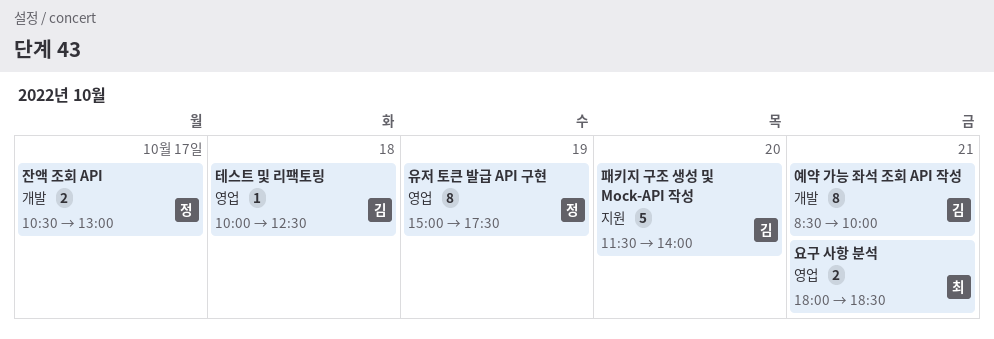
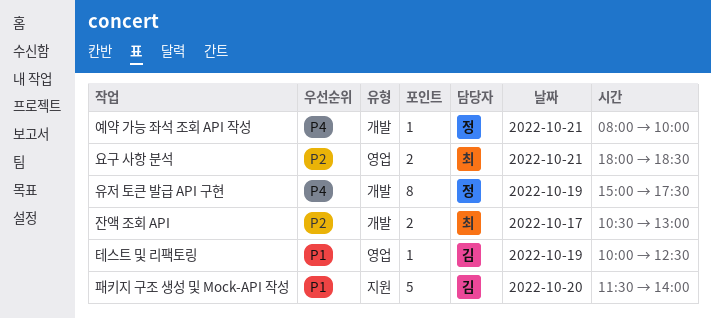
예약 가능 좌석 조회 API 작성, owner: 김 -> 정
예약 가능 좌석 조회 API 작성, estimate: 8 -> 1
예약 가능 좌석 조회 API 작성, begins: 08:30 -> 08:00
유저 토큰 발급 API 구현, label: 영업 -> 개발
잔액 조회 API, owner: 정 -> 최
테스트 및 리팩토링, day: Oct 18 -> Oct 19

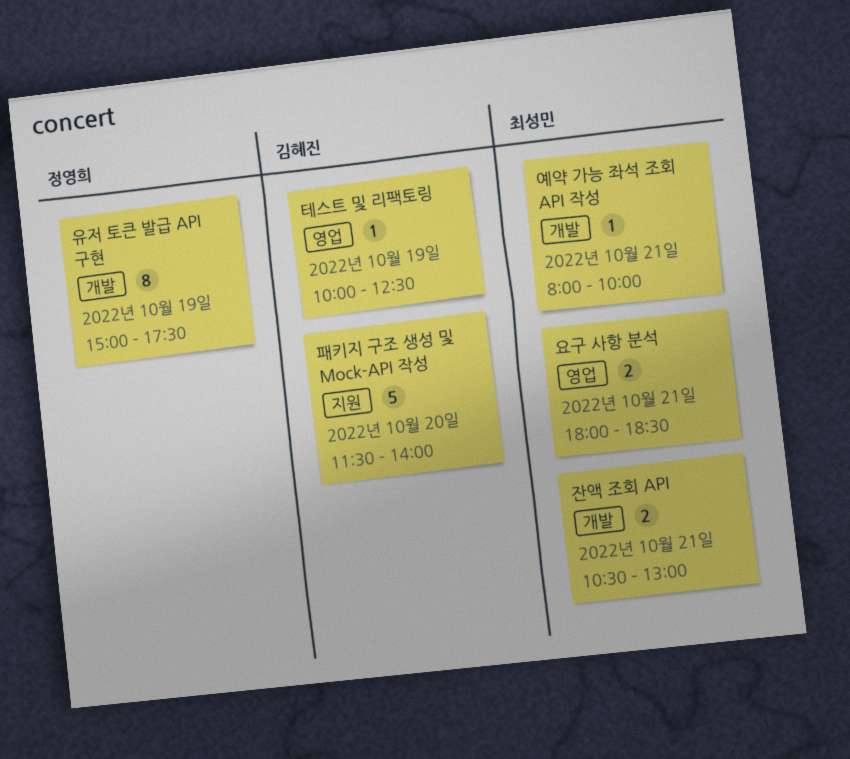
예약 가능 좌석 조회 API 작성, owner: 정영희 -> 최성민
잔액 조회 API, day: Oct 17 -> Oct 21

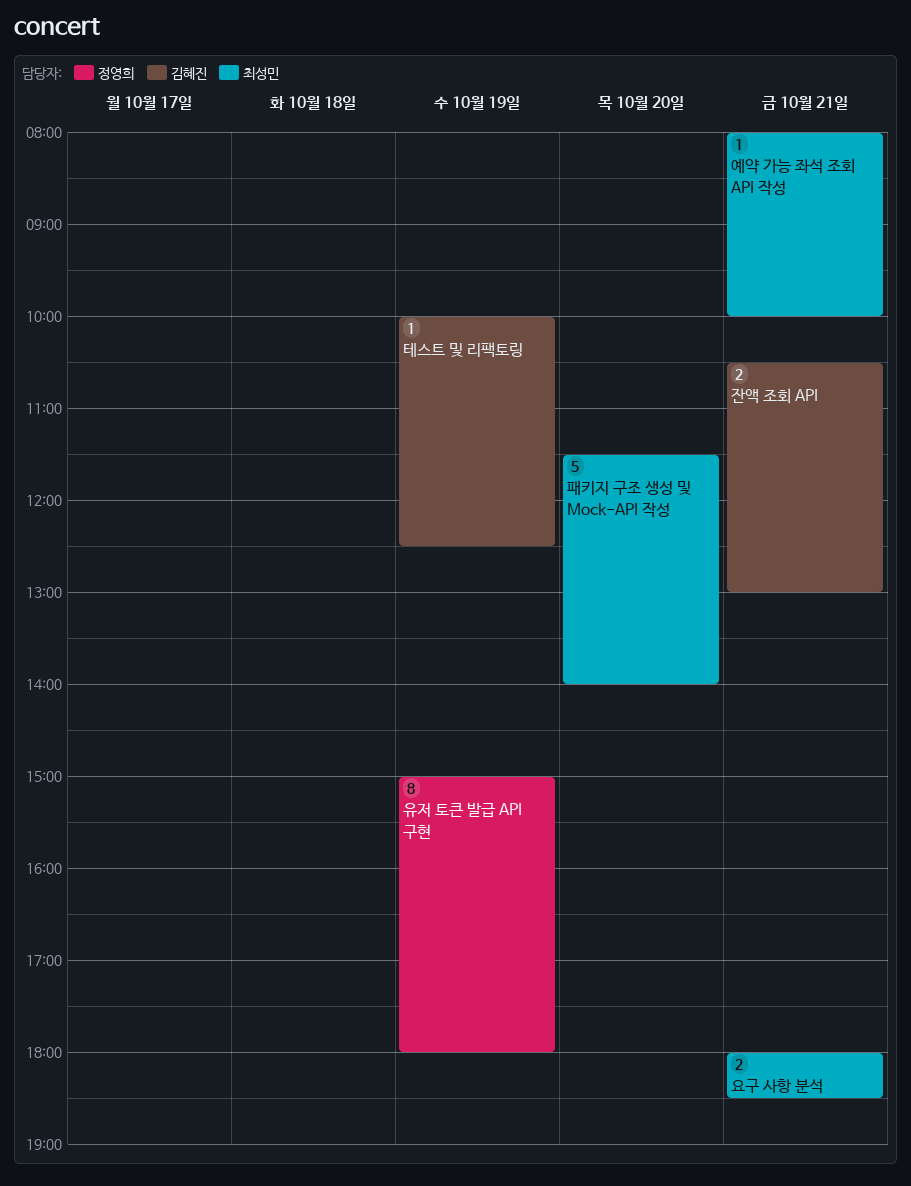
유저 토큰 발급 API 구현, ends: 17:30 -> 18:00
잔액 조회 API, owner: 최성민 -> 김혜진
패키지 구조 생성 및 Mock-API 작성, owner: 김혜진 -> 최성민

